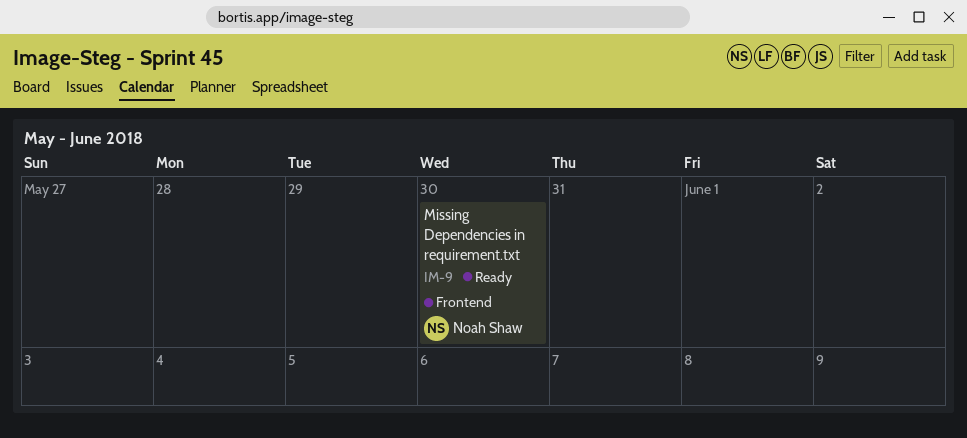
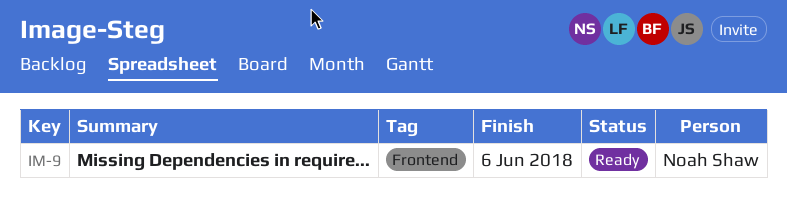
IM-9, due: May 30 -> Jun 6

